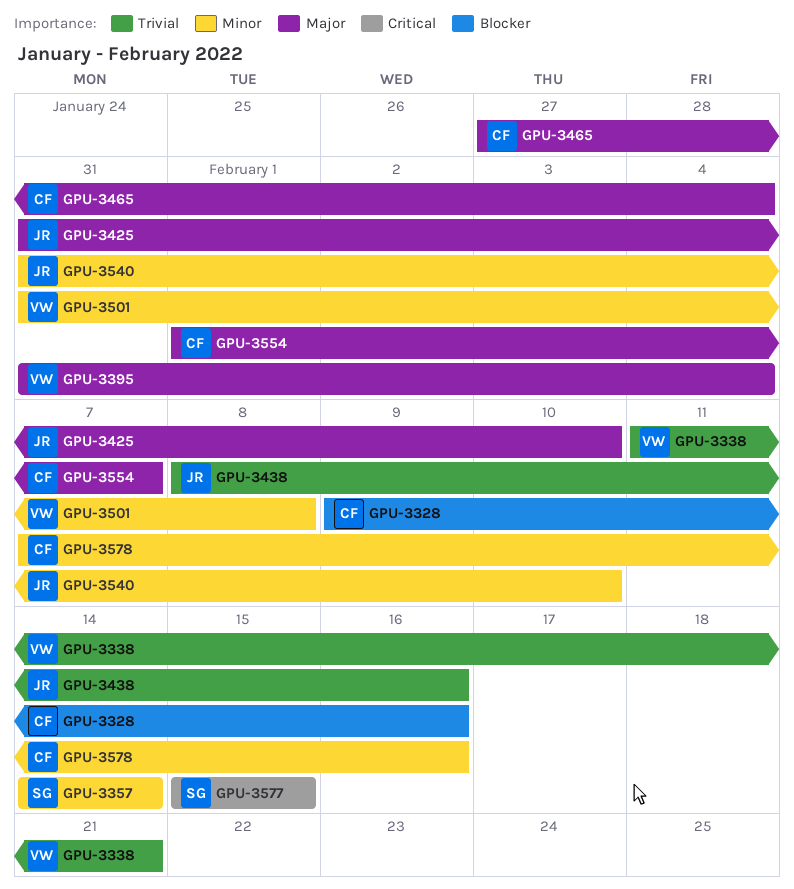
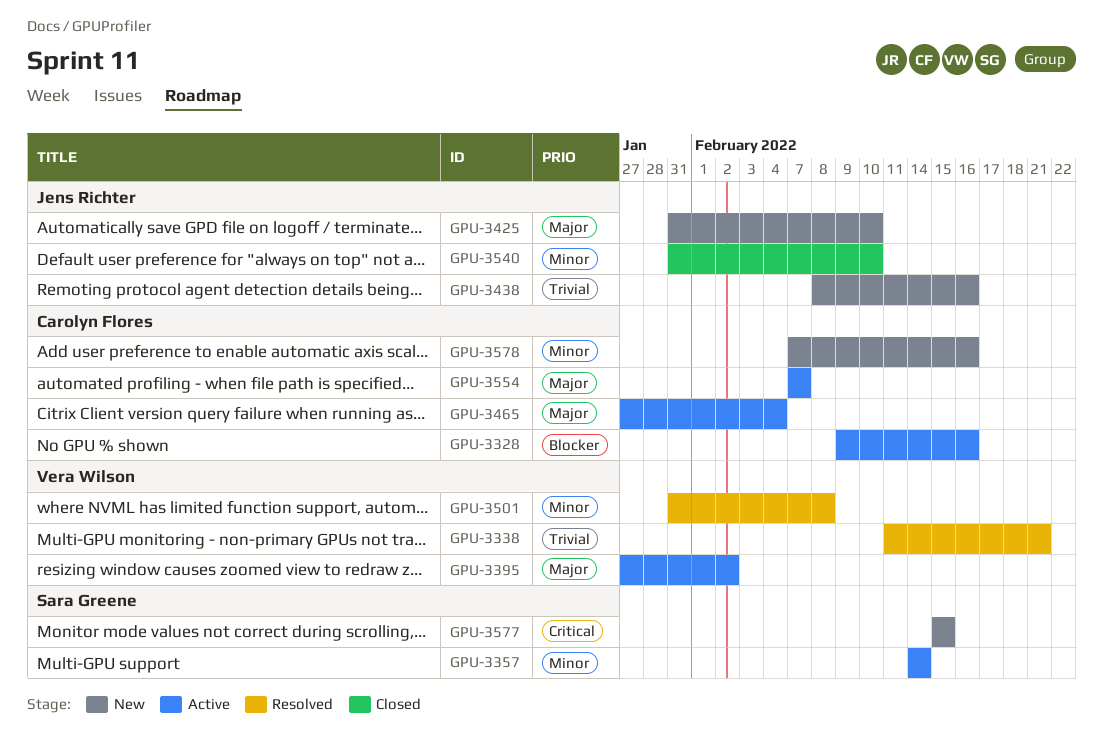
GPU-3395, start: Jan 31 -> Jan 27
GPU-3395, due: Feb 4 -> Feb 2
GPU-3554, start: Feb 1 -> Feb 7

